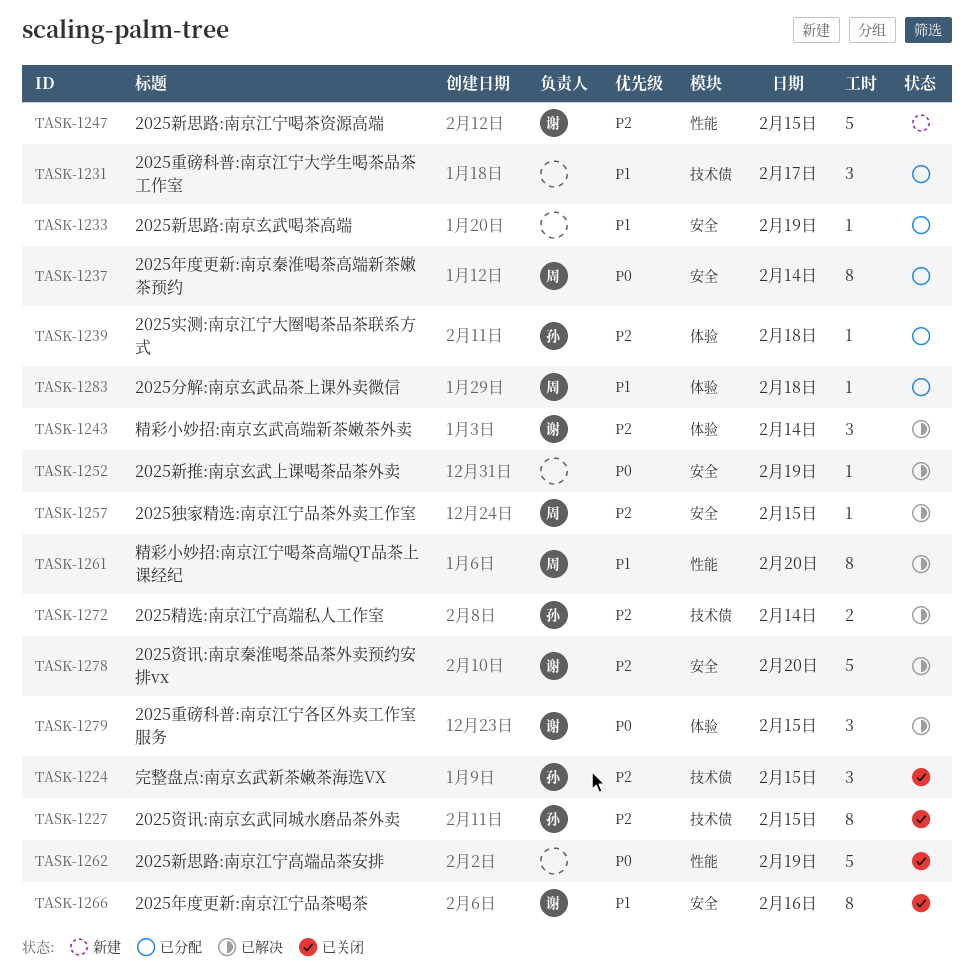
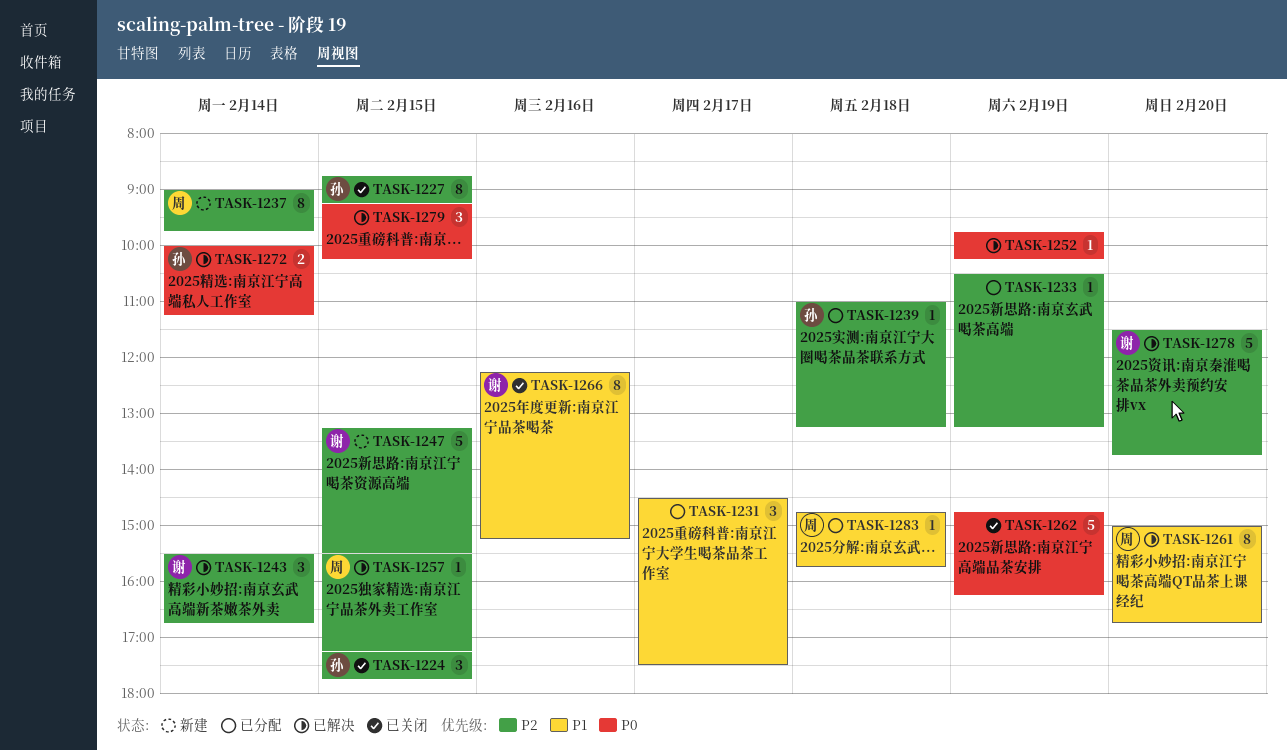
TASK-1233, priority: P1 -> P2
TASK-1237, status: 已分配 -> 新建
TASK-1237, priority: P0 -> P2
TASK-1272, priority: P2 -> P0
TASK-1279, owner: 谢 -> none

